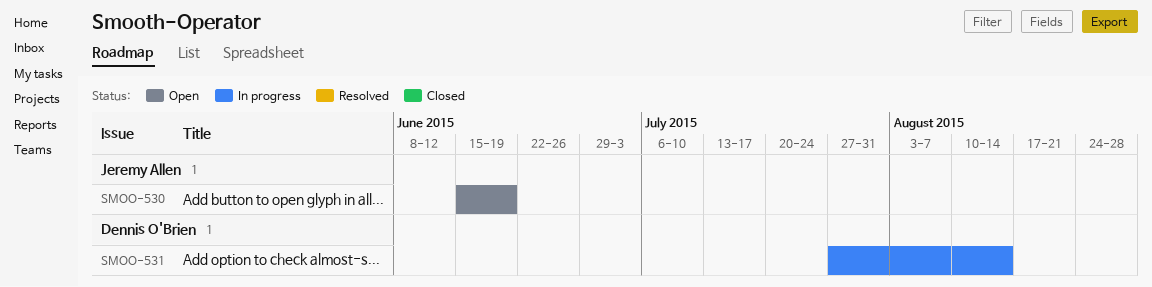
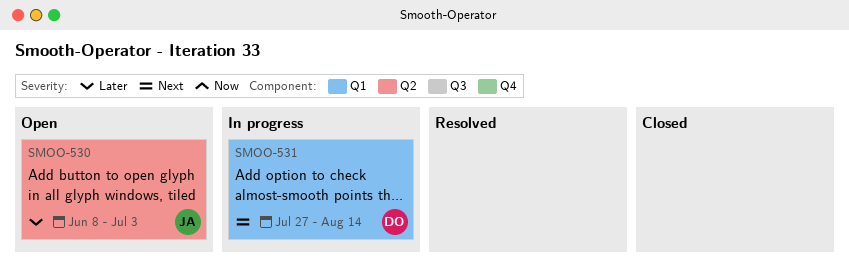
SMOO-530, start: Jun 15 -> Jun 8
SMOO-530, due: Jun 19 -> Jul 3

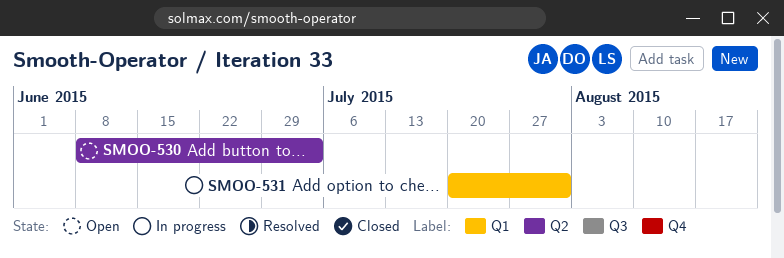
SMOO-531, start: Jul 27 -> Jul 20
SMOO-531, due: Aug 14 -> Jul 31

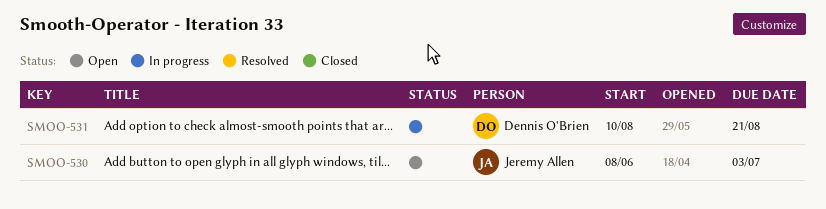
SMOO-531, start: Jul 20 -> Aug 10
SMOO-531, due: Jul 31 -> Aug 21

